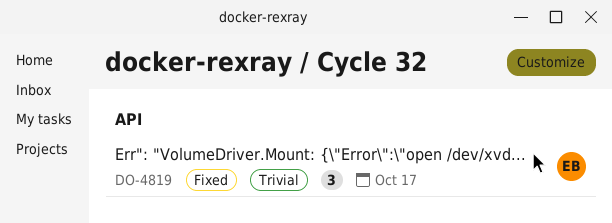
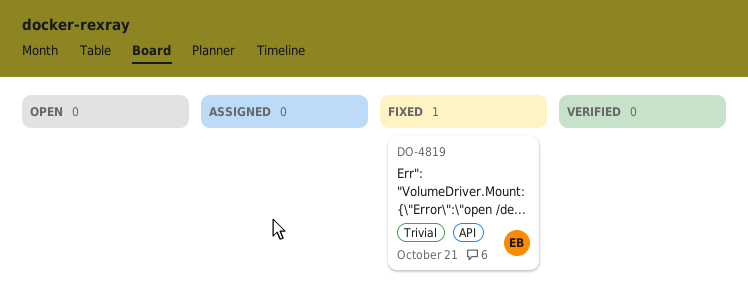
DO-4819, due: Oct 17 -> Oct 21

